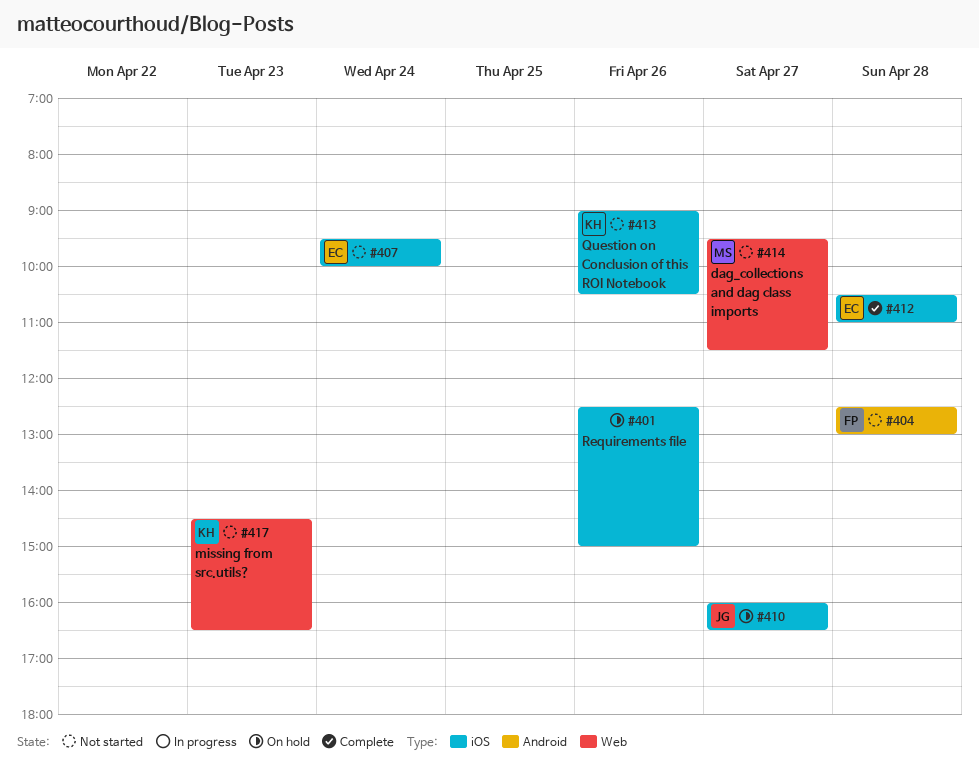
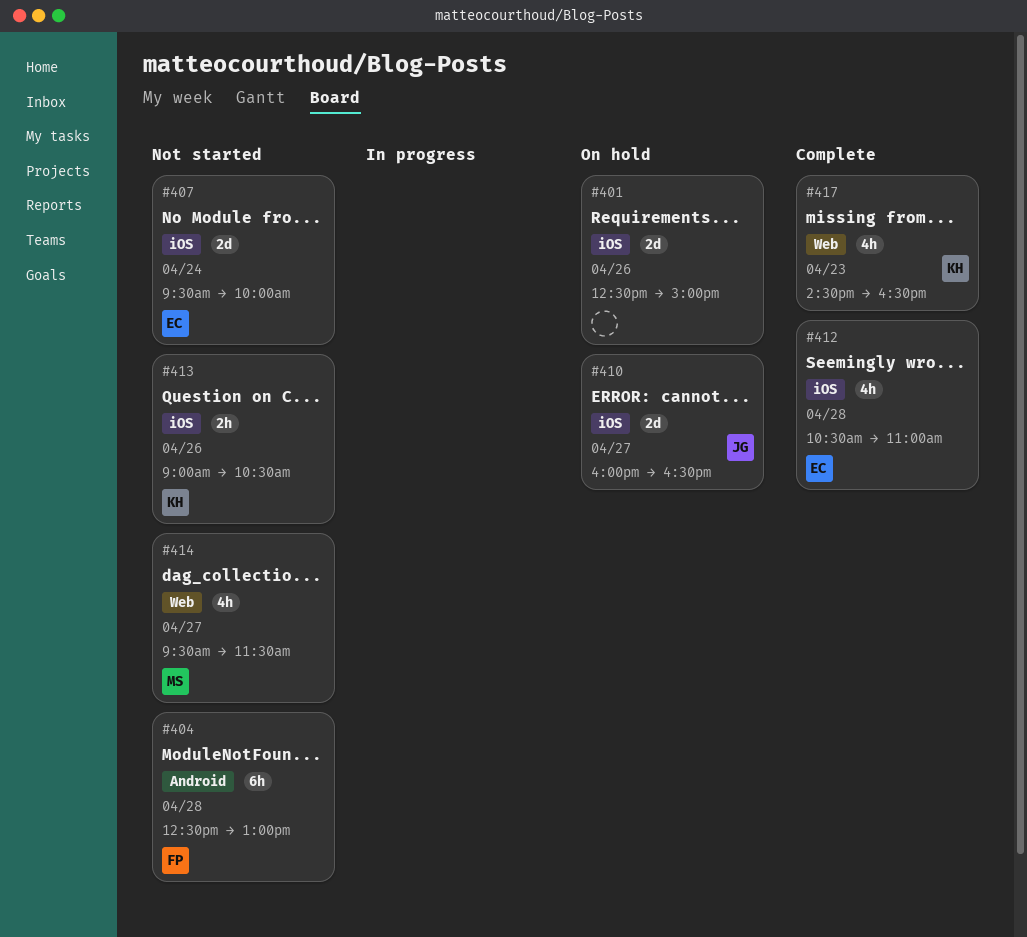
#417, status: Not started -> Complete

